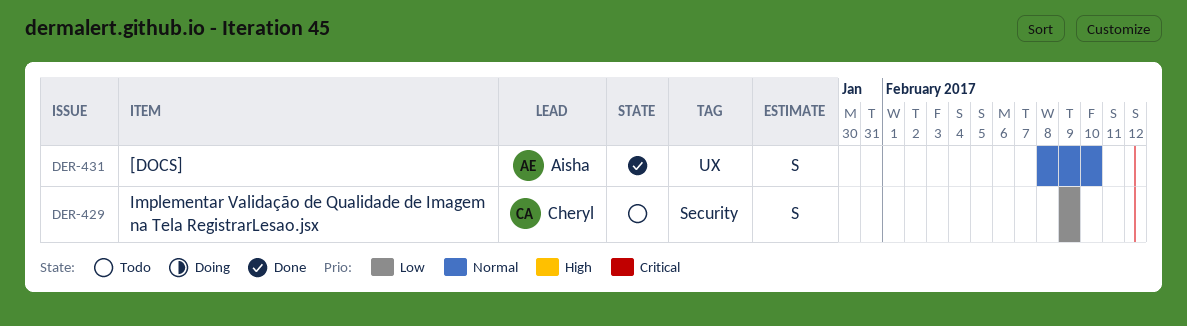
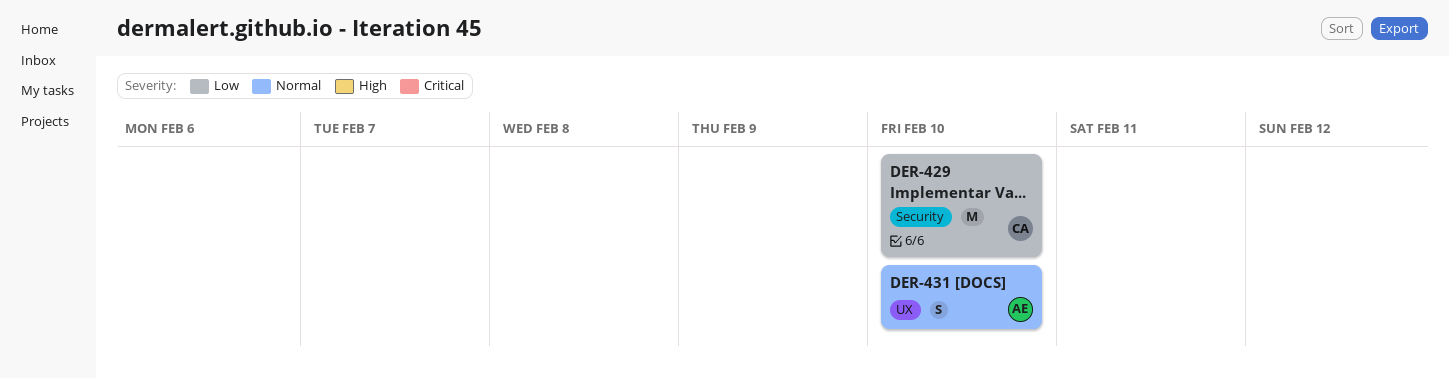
DER-429, estimate: S -> M
DER-429, due: Feb 9 -> Feb 10

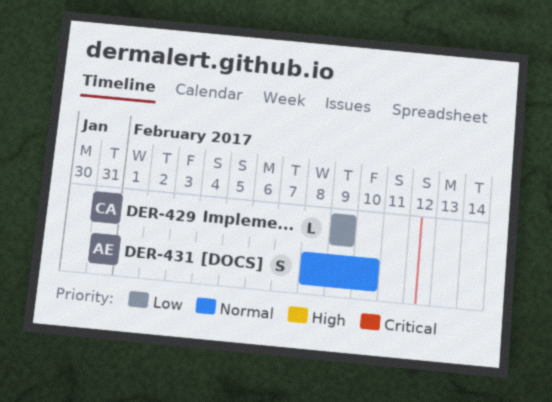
DER-429, estimate: M -> L
DER-429, due: Feb 10 -> Feb 9

